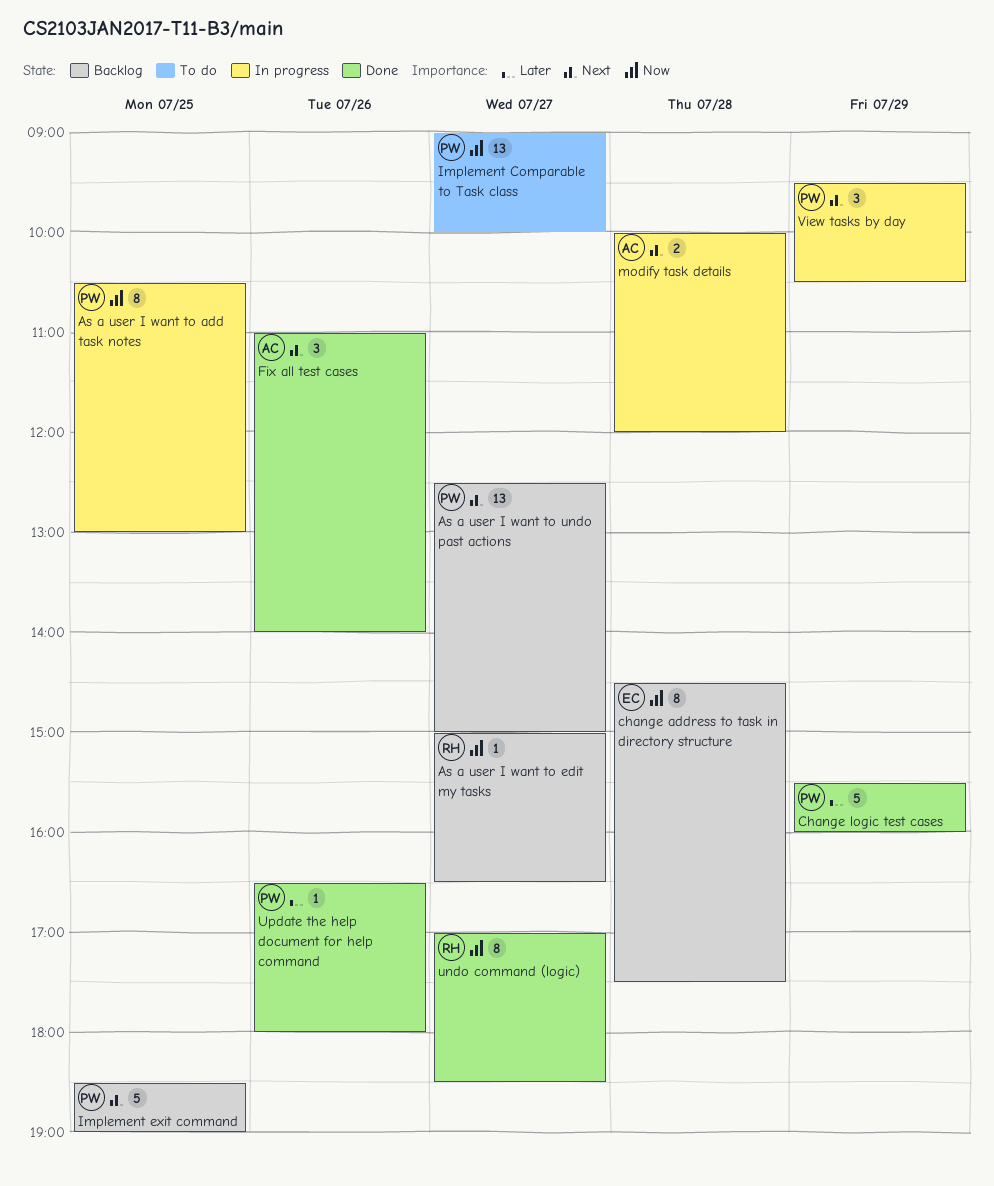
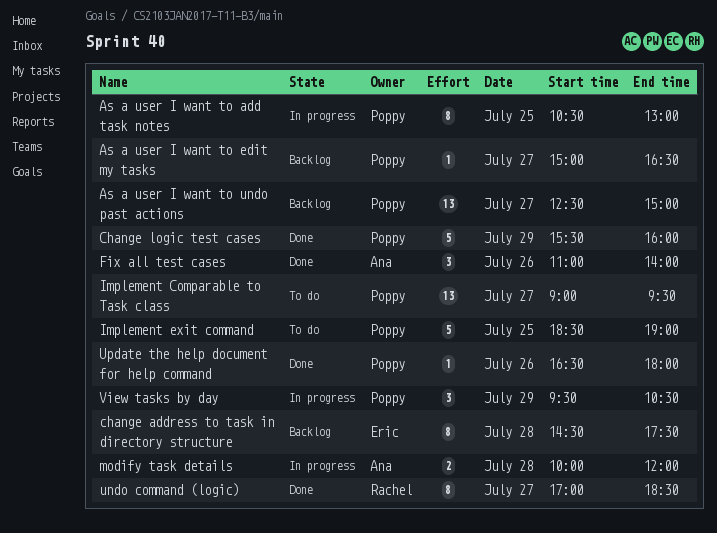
As a user I want to edit my tasks, owner: Rachel -> Poppy
Implement Comparable to Task class, ends: 10:00 -> 09:30
Implement exit command, status: Backlog -> To do

